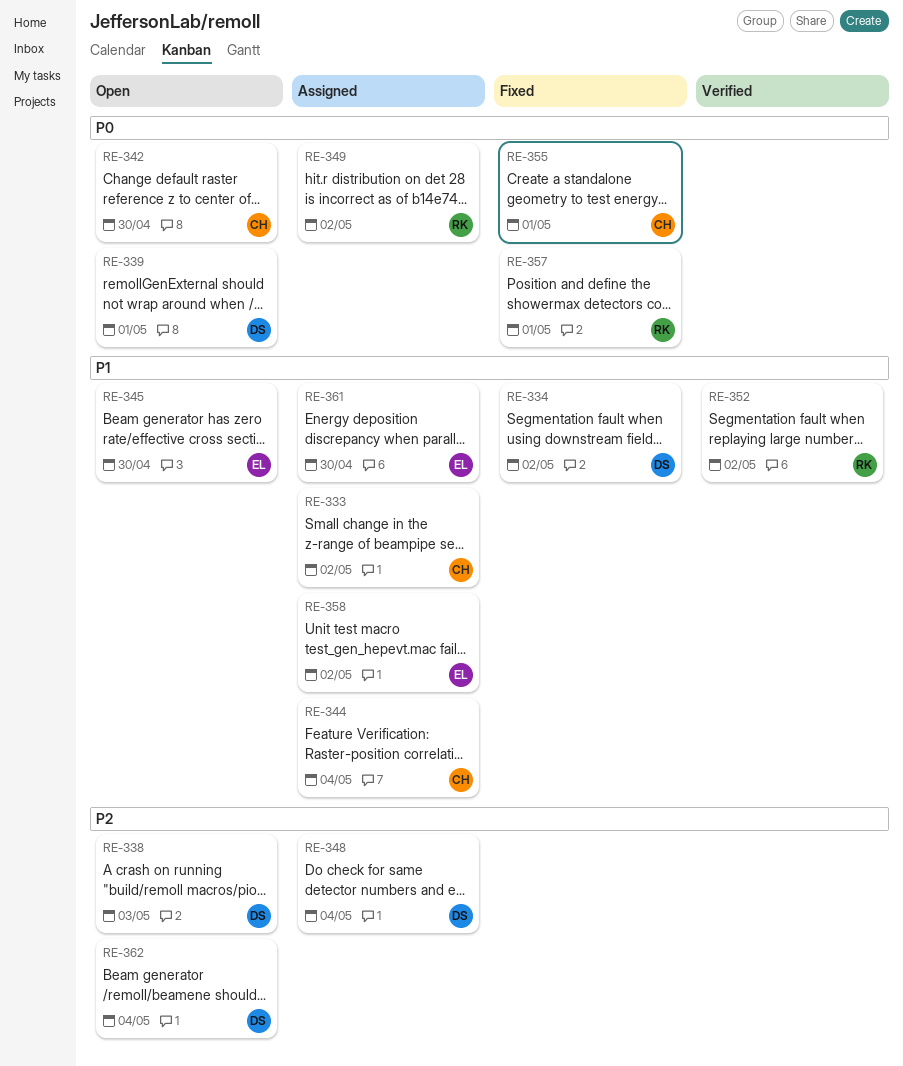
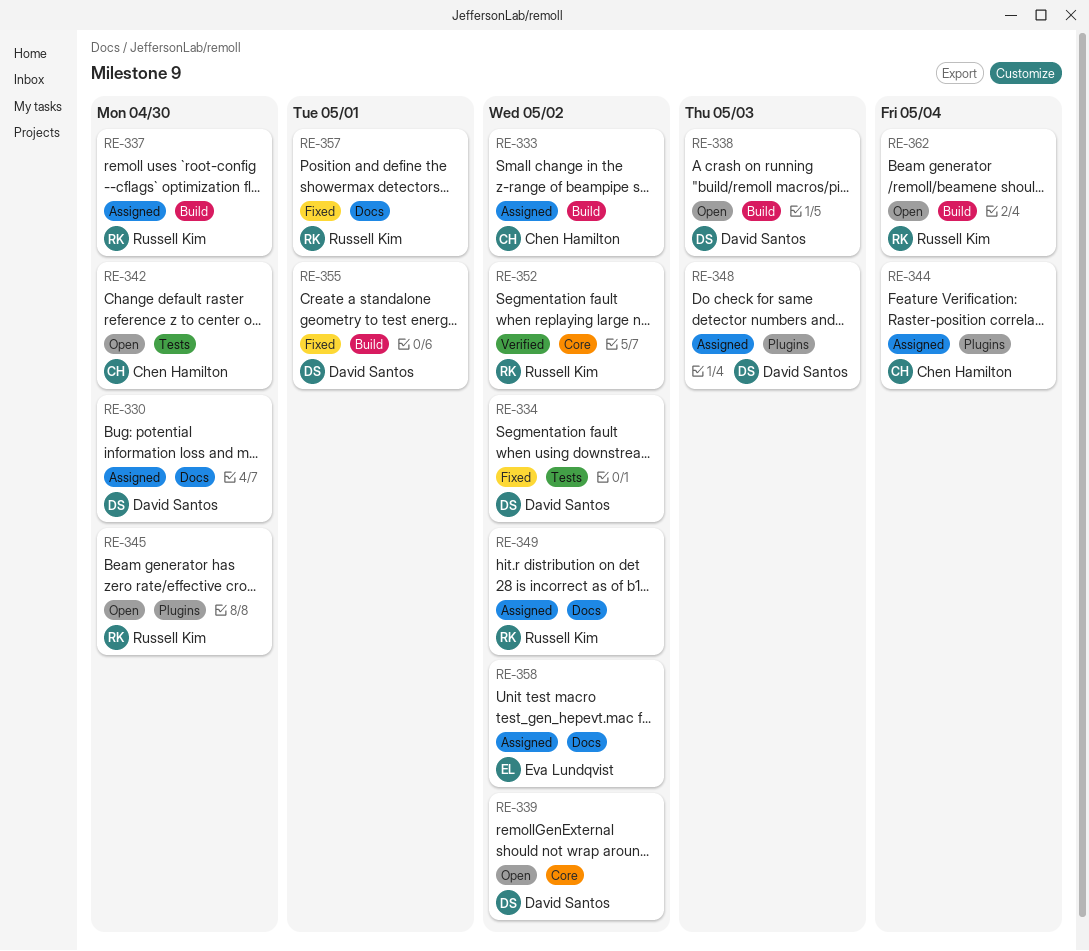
RE-330: none -> present
RE-337: none -> present
RE-339, due: May 1 -> May 2
RE-345, owner: Eva Lundqvist -> Russell Kim
RE-348, due: May 4 -> May 3
RE-355, owner: Chen Hamilton -> David Santos
RE-361: present -> none
RE-362, owner: David Santos -> Russell Kim

